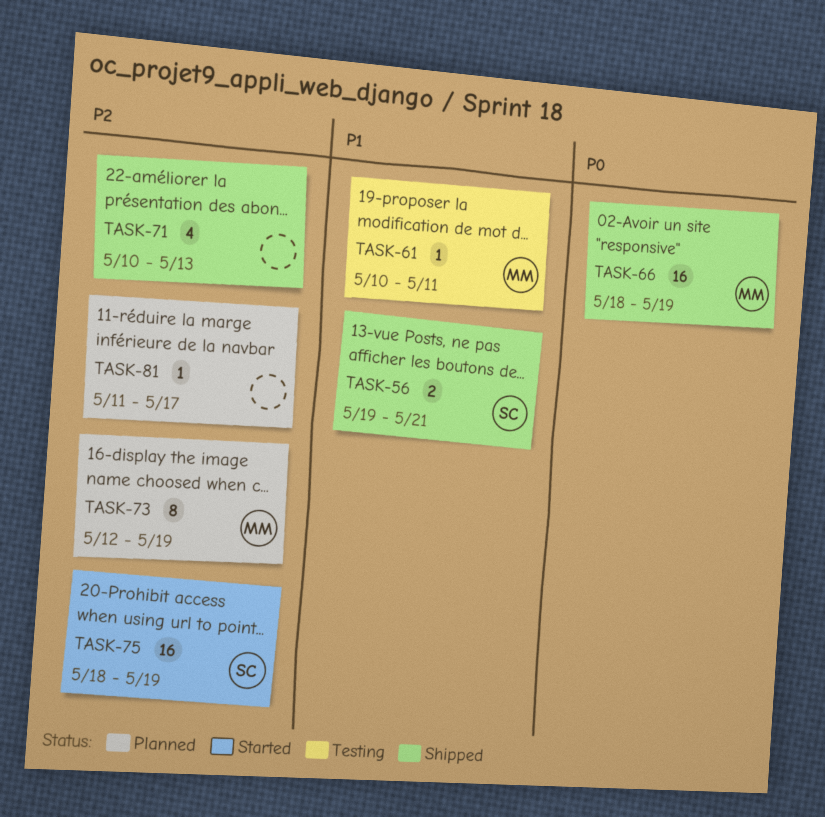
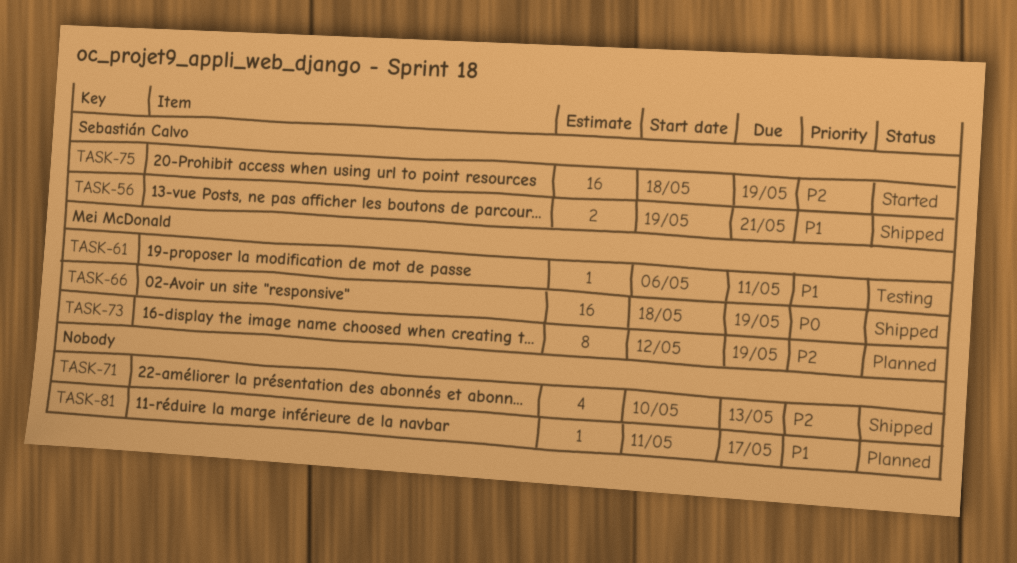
TASK-61, start: May 10 -> May 6
TASK-81, priority: P2 -> P1

